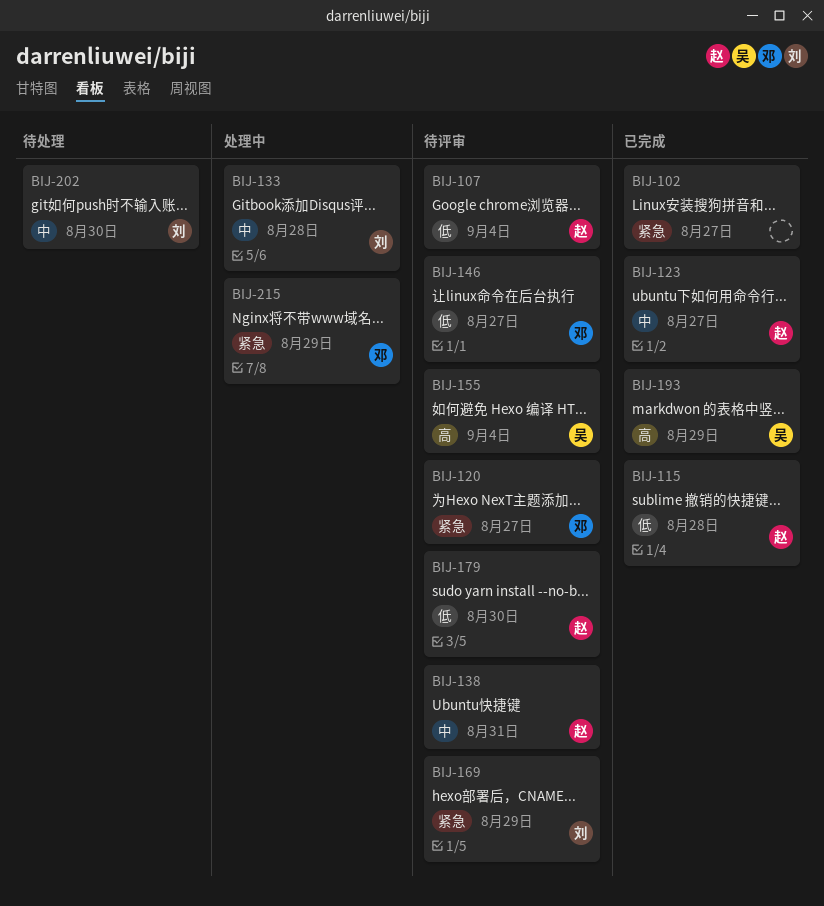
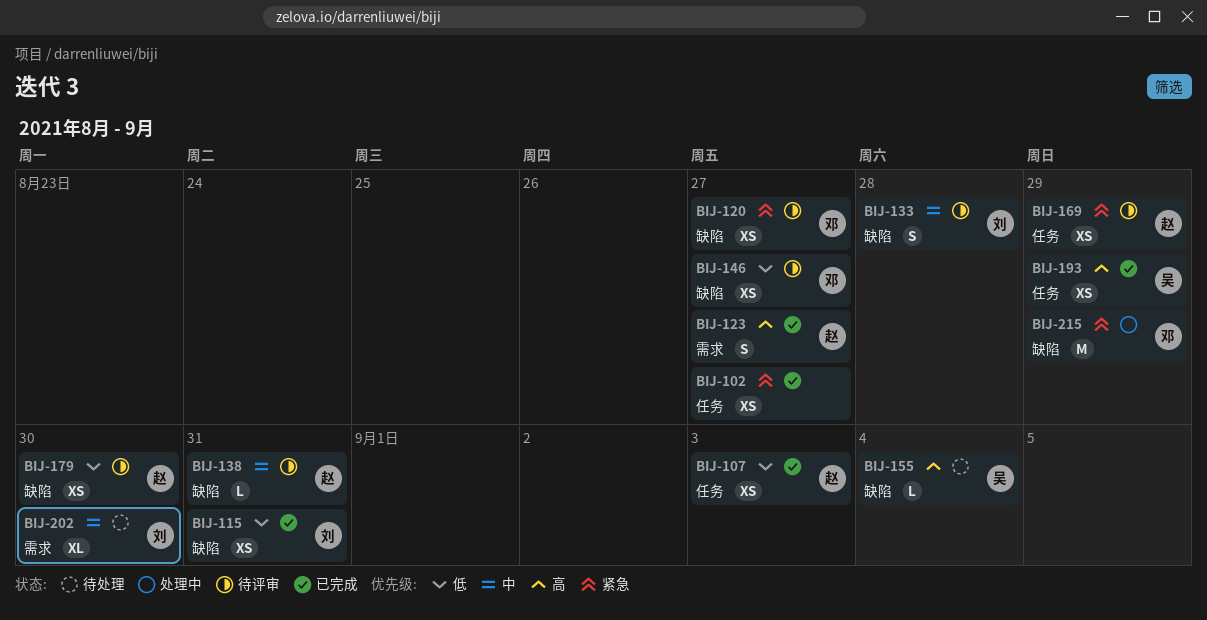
BIJ-107, status: 待评审 -> 已完成
BIJ-107, due: Sep 4 -> Sep 3
BIJ-115, owner: 赵 -> 刘
BIJ-115, due: Aug 28 -> Aug 31
BIJ-123, priority: 中 -> 高
BIJ-133, status: 处理中 -> 待评审
BIJ-155, status: 待评审 -> 待处理
BIJ-169, owner: 刘 -> 赵

